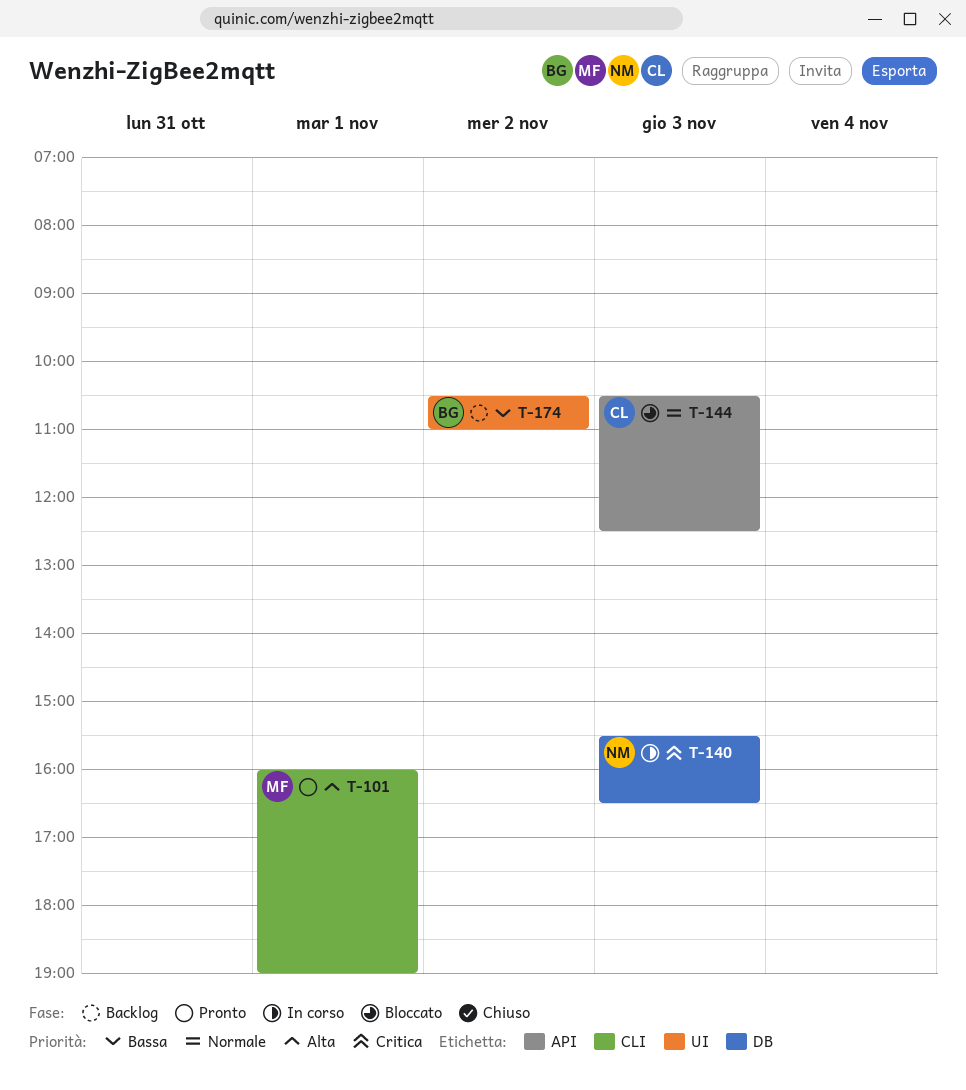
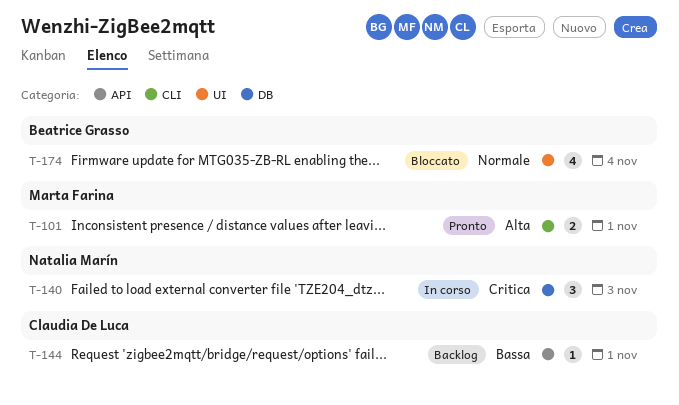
T-144, status: Bloccato -> Backlog
T-144, priority: Normale -> Bassa
T-144, day: Nov 3 -> Nov 1
T-174, status: Backlog -> Bloccato
T-174, priority: Bassa -> Normale
T-174, day: Nov 2 -> Nov 4

